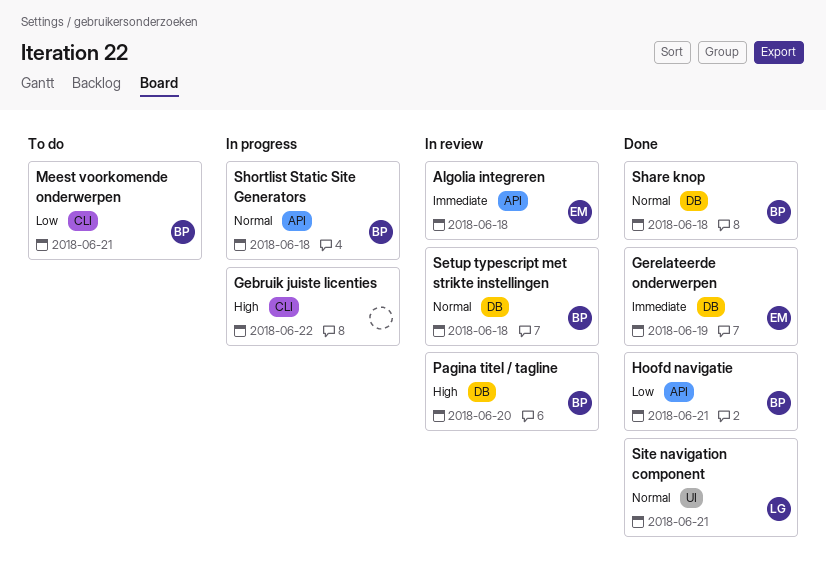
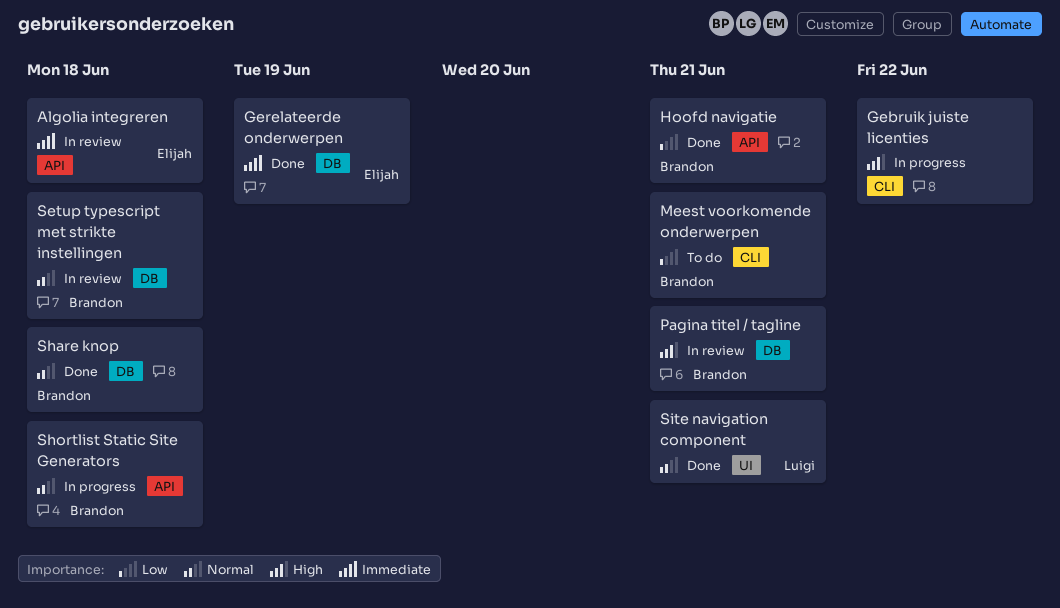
Pagina titel / tagline, due: Jun 20 -> Jun 21

